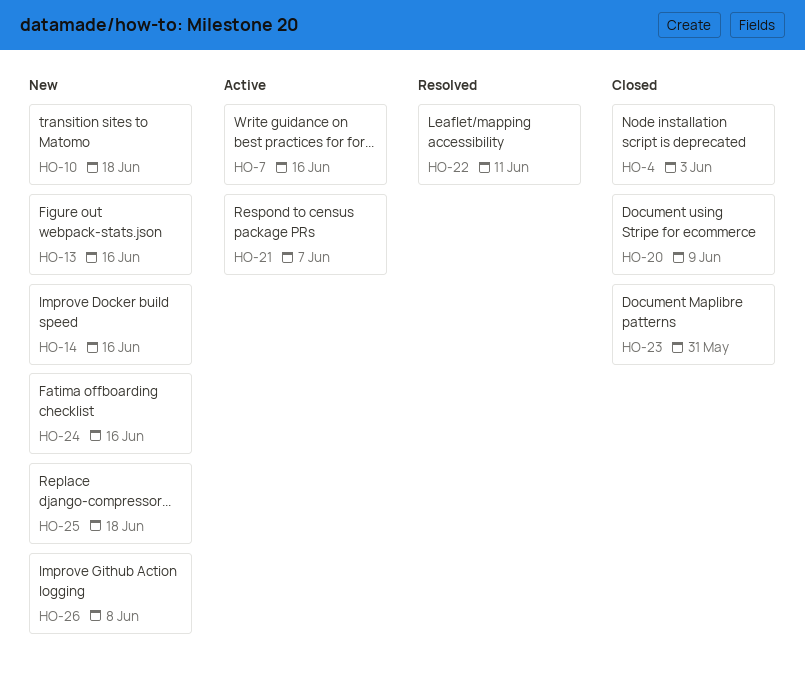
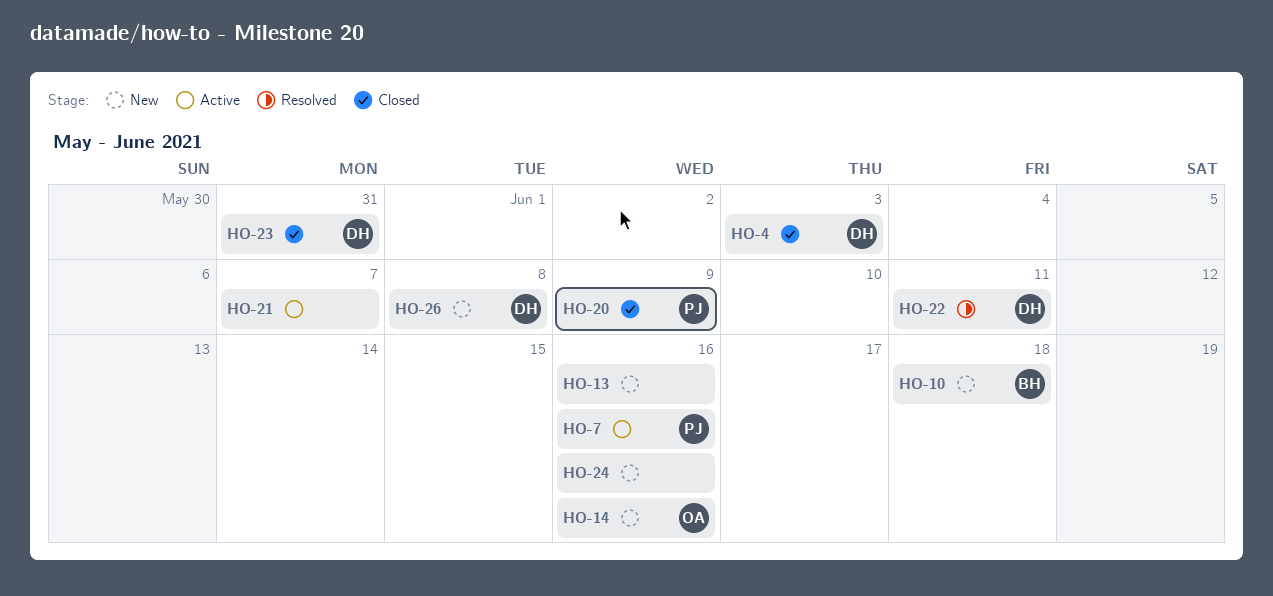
HO-25: present -> none

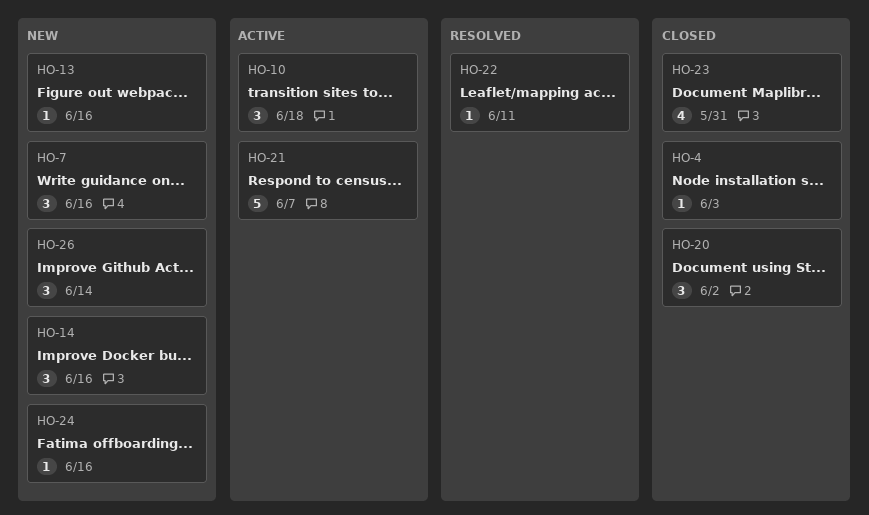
HO-7, status: Active -> New
HO-10, status: New -> Active
HO-20, due: Jun 9 -> Jun 2
HO-26, due: Jun 8 -> Jun 14

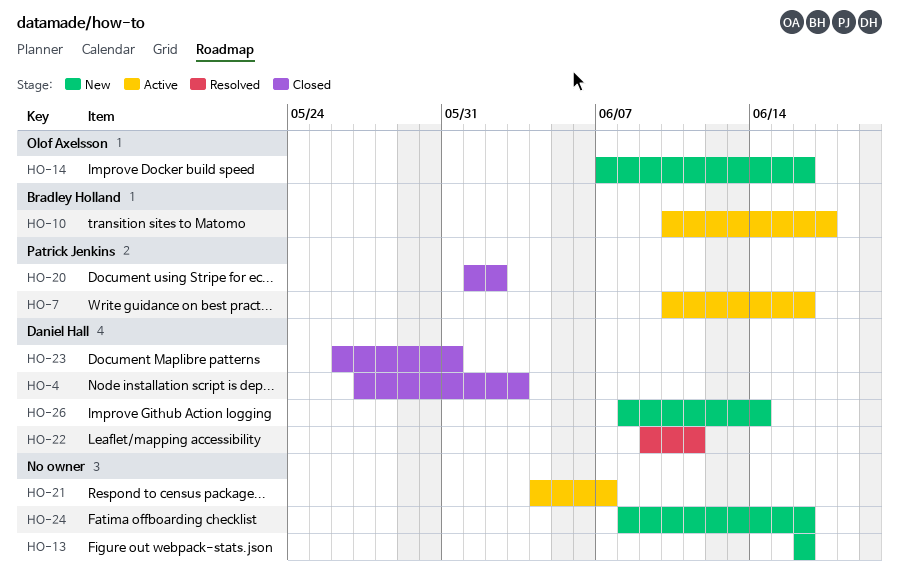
HO-7, status: New -> Active
HO-10, due: Jun 18 -> Jun 17

